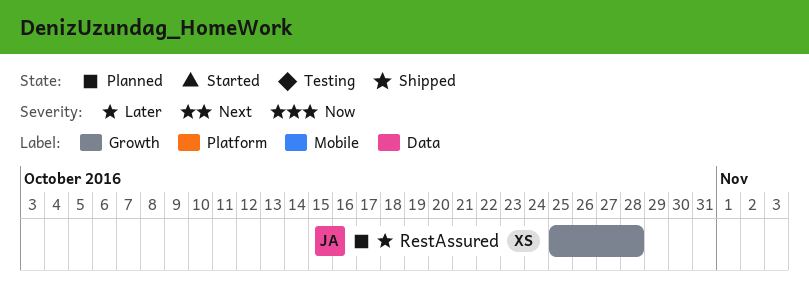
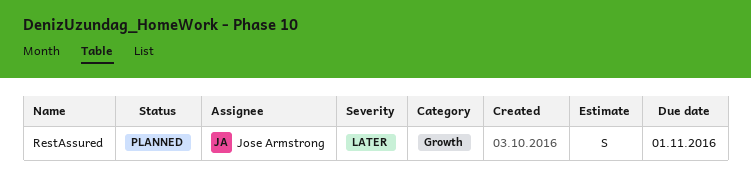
RestAssured, estimate: XS -> S
RestAssured, due: Oct 28 -> Nov 1

